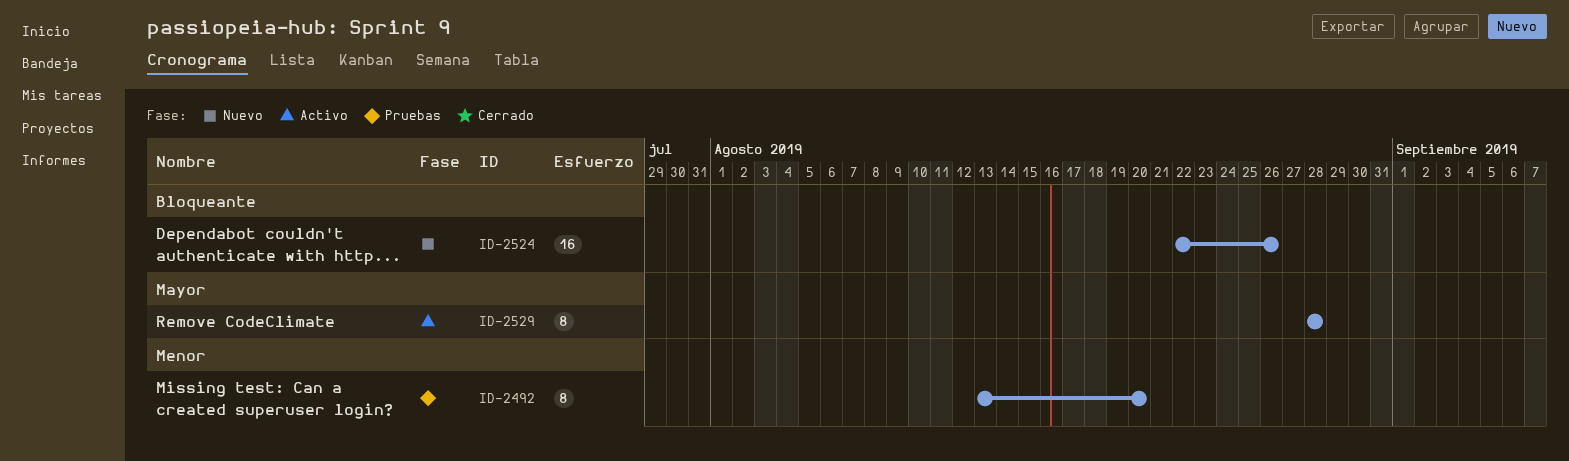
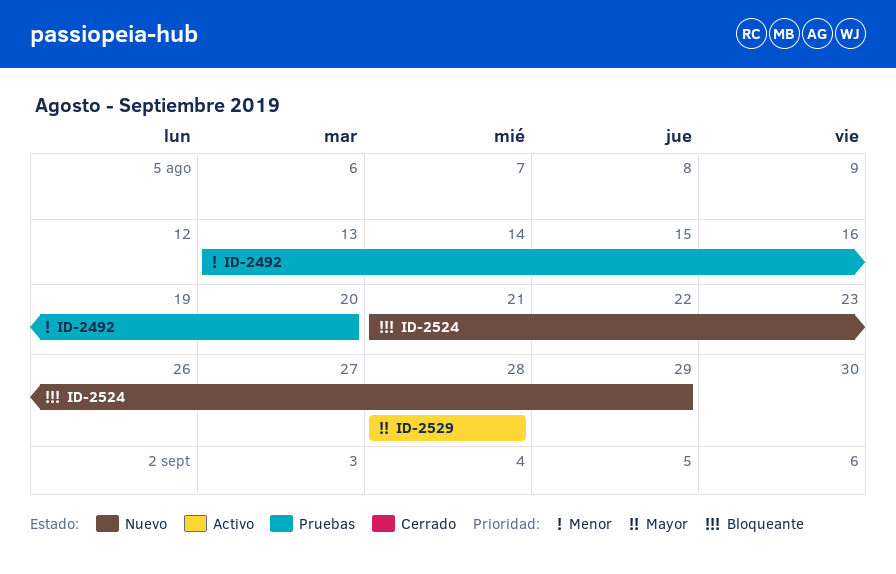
ID-2524, start: Aug 22 -> Aug 21
ID-2524, due: Aug 26 -> Aug 29

